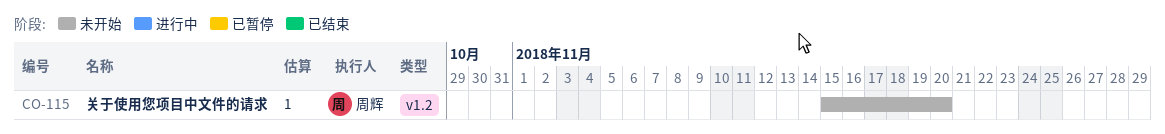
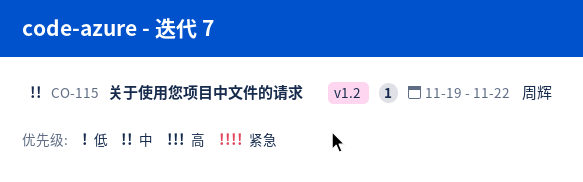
CO-115, start: Nov 15 -> Nov 19
CO-115, due: Nov 20 -> Nov 22

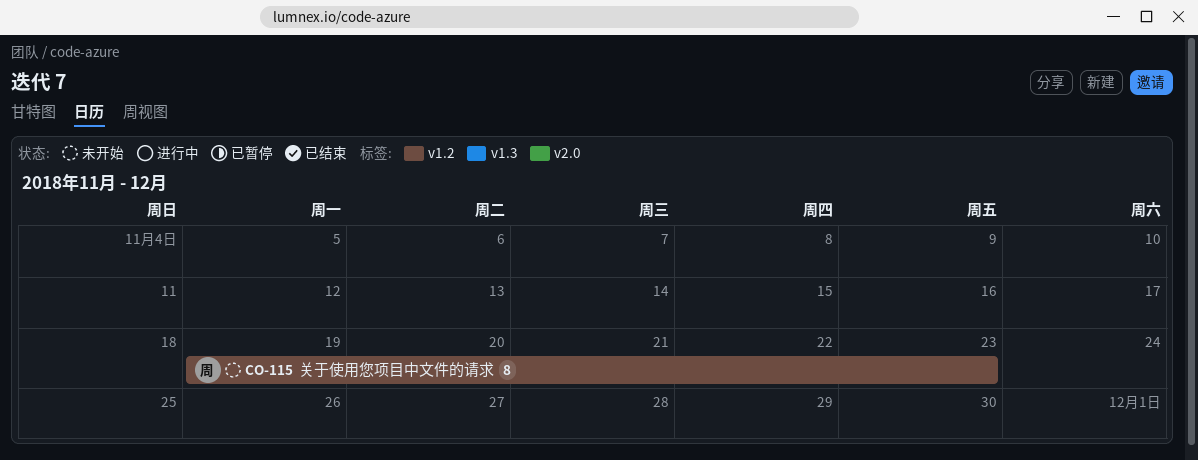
CO-115, estimate: 1 -> 8
CO-115, due: Nov 22 -> Nov 23

